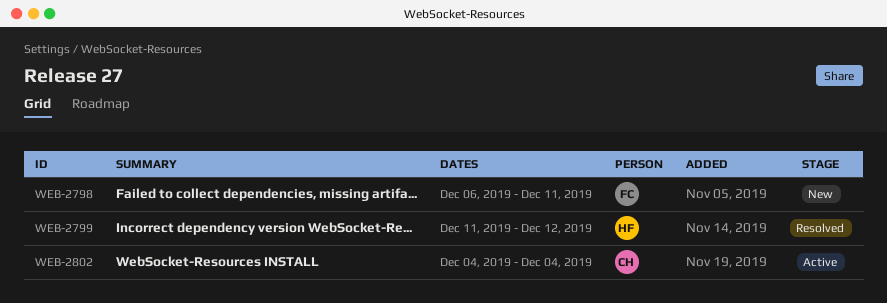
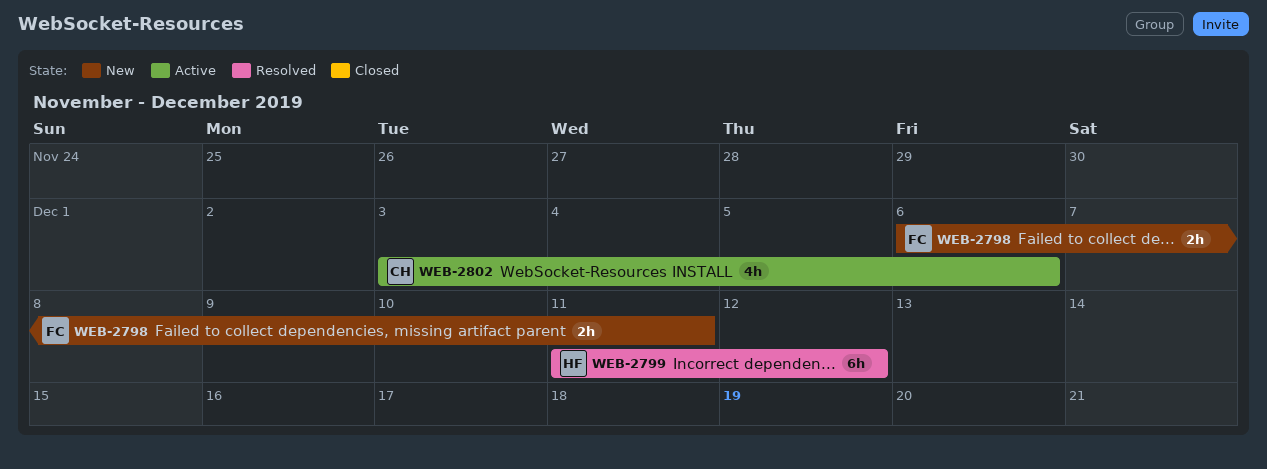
WEB-2802, start: Dec 4 -> Dec 3
WEB-2802, due: Dec 4 -> Dec 6

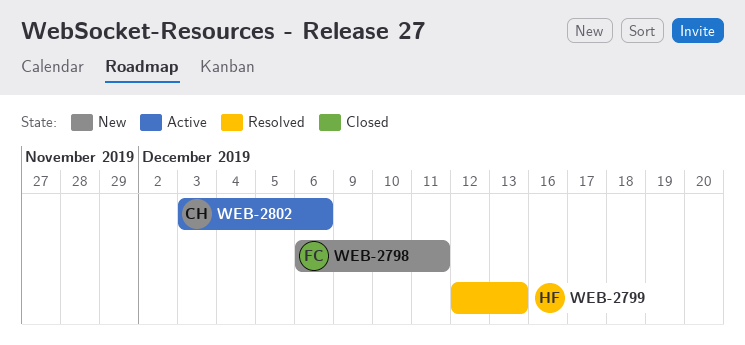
WEB-2799, start: Dec 11 -> Dec 12
WEB-2799, due: Dec 12 -> Dec 13

